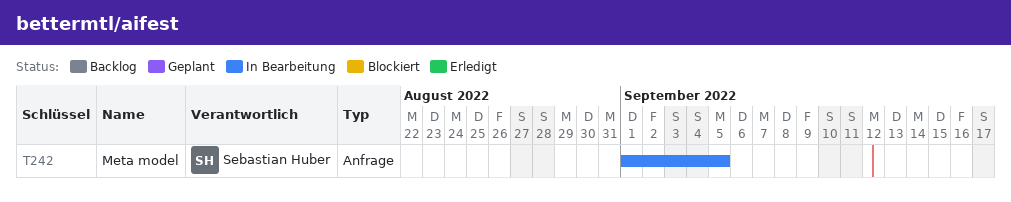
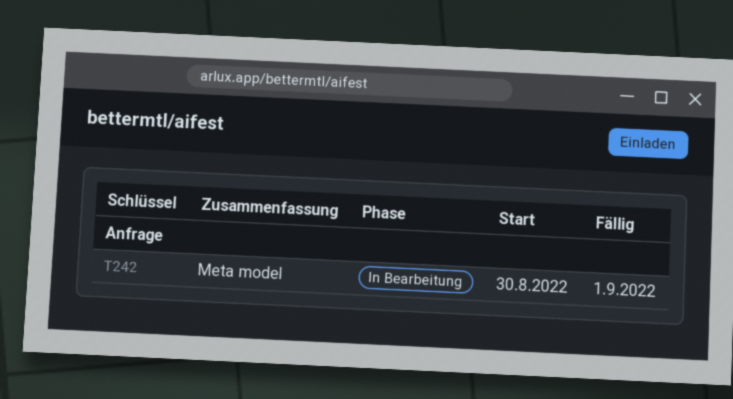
T242, start: Sep 1 -> Aug 30
T242, due: Sep 5 -> Sep 1

